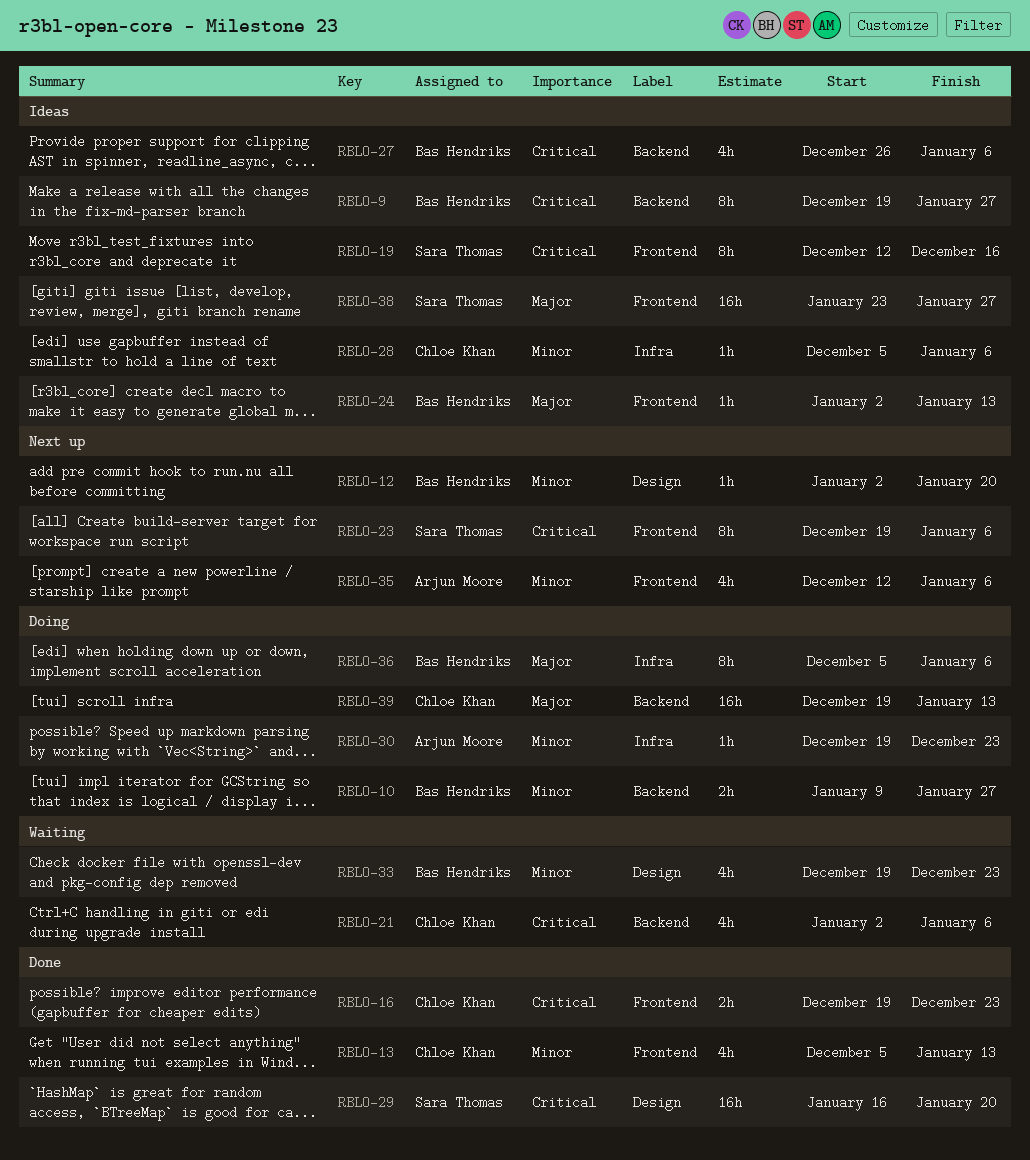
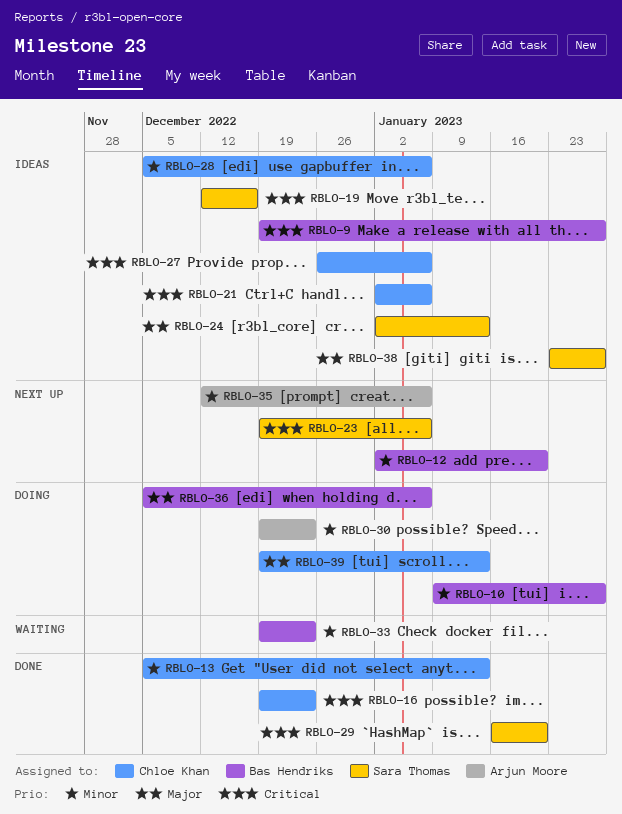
RBLO-21, status: Waiting -> Ideas
RBLO-24, owner: Bas Hendriks -> Sara Thomas
RBLO-27, owner: Bas Hendriks -> Chloe Khan

